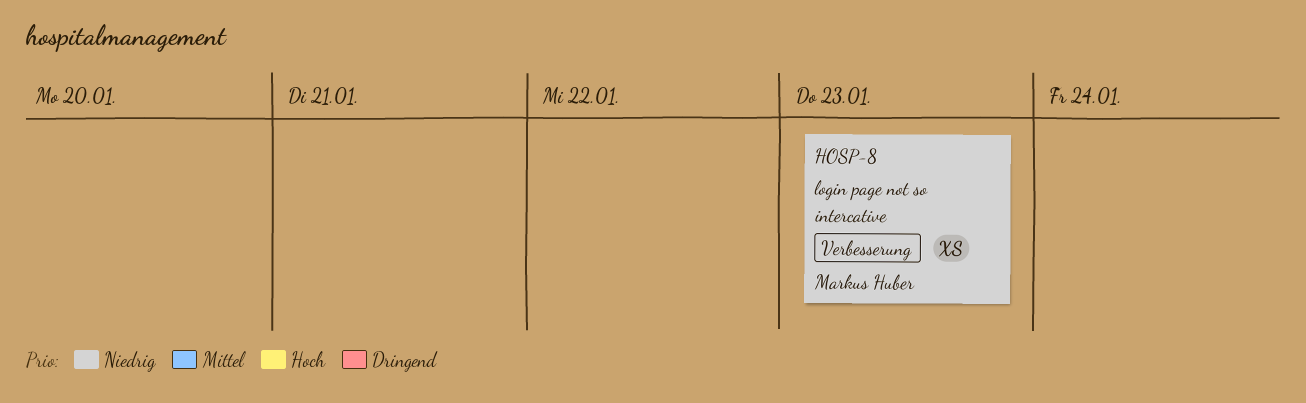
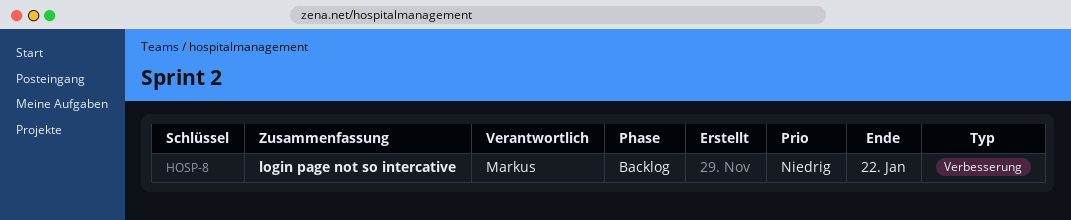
HOSP-8, due: Jan 23 -> Jan 22

